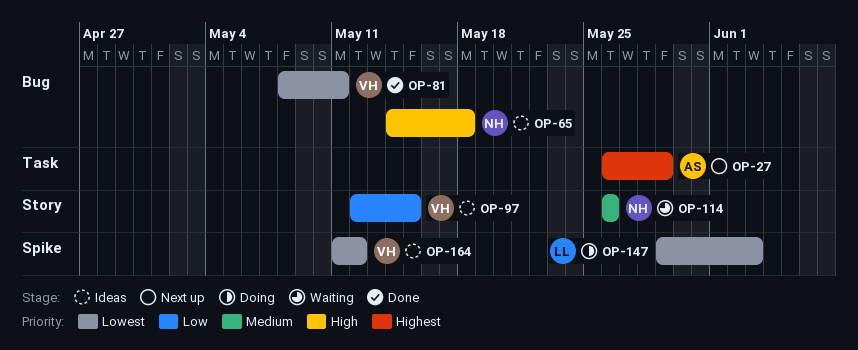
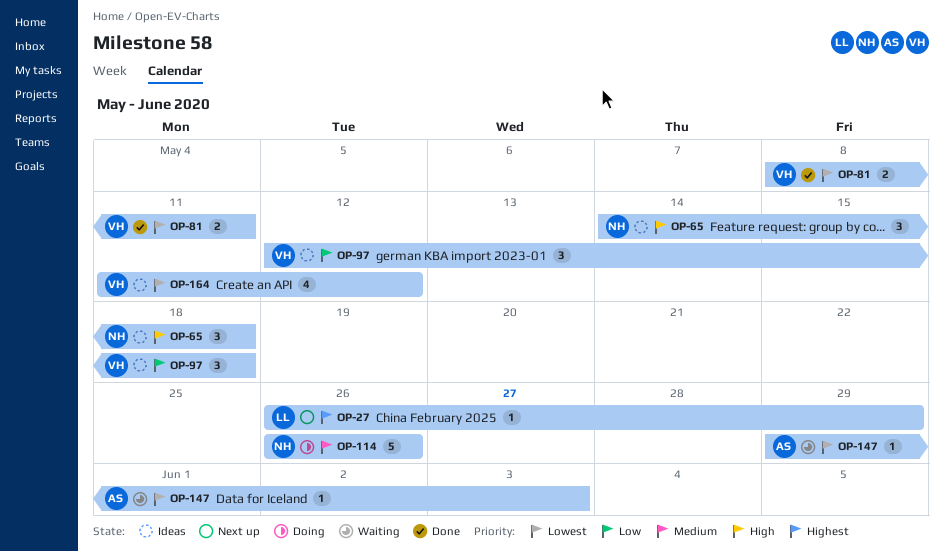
OP-27, owner: AS -> LL
OP-97, due: May 15 -> May 18
OP-114, status: Waiting -> Doing
OP-147, status: Doing -> Waiting
OP-147, owner: LL -> AS

